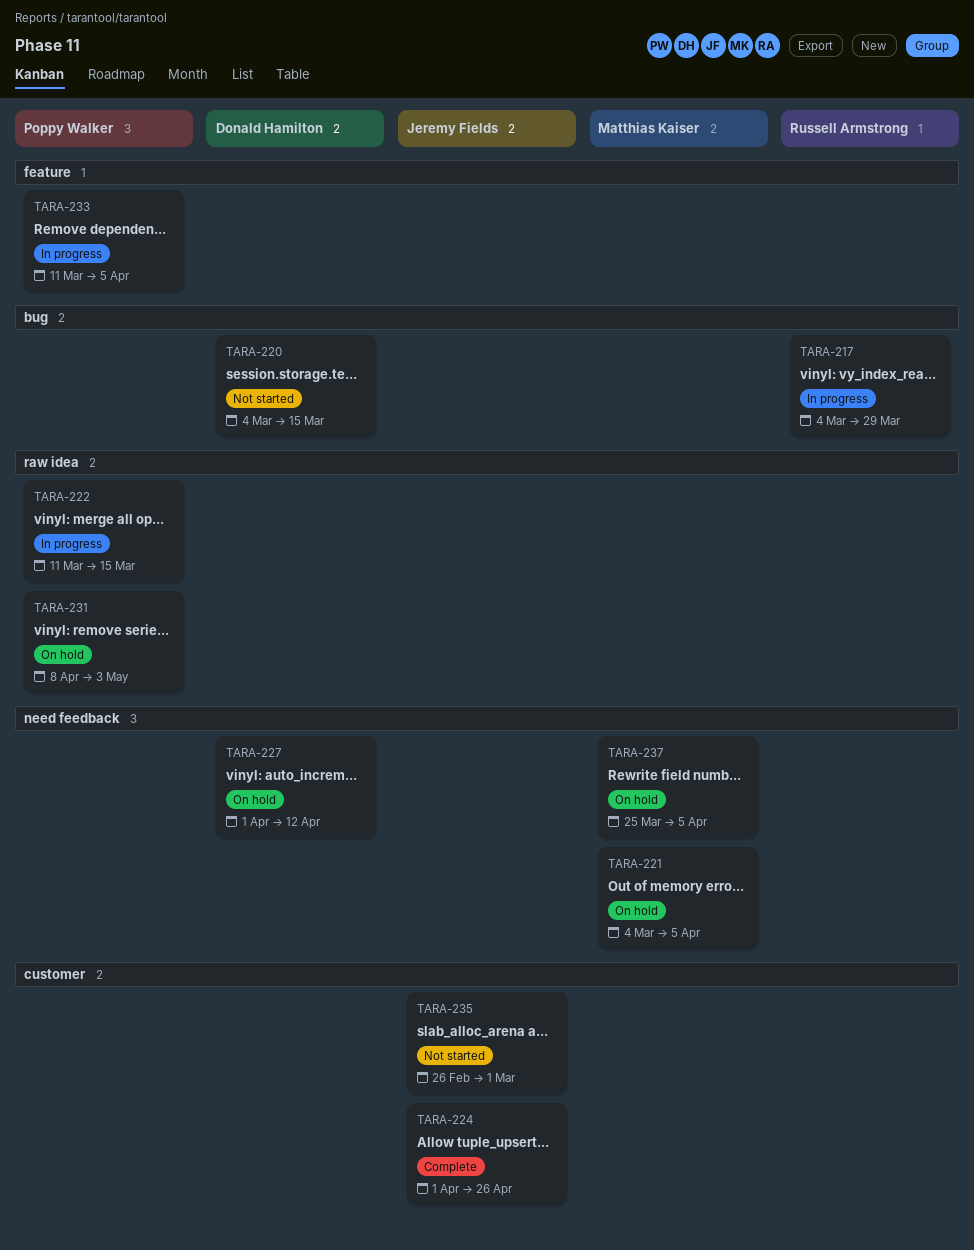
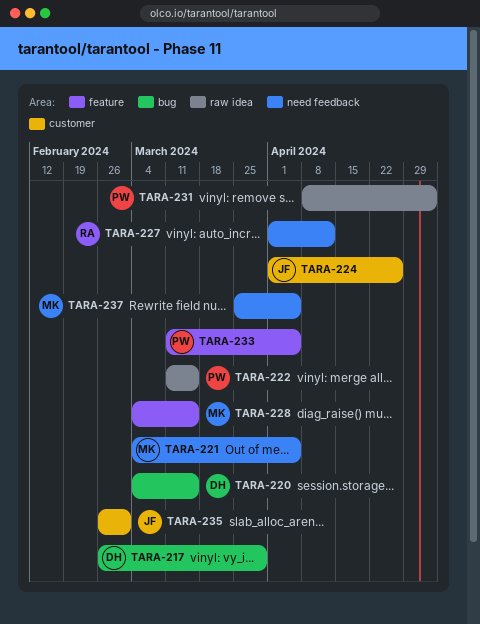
TARA-217, owner: Russell Armstrong -> Donald Hamilton
TARA-217, start: Mar 4 -> Feb 26
TARA-227, owner: Donald Hamilton -> Russell Armstrong
TARA-228: none -> present

